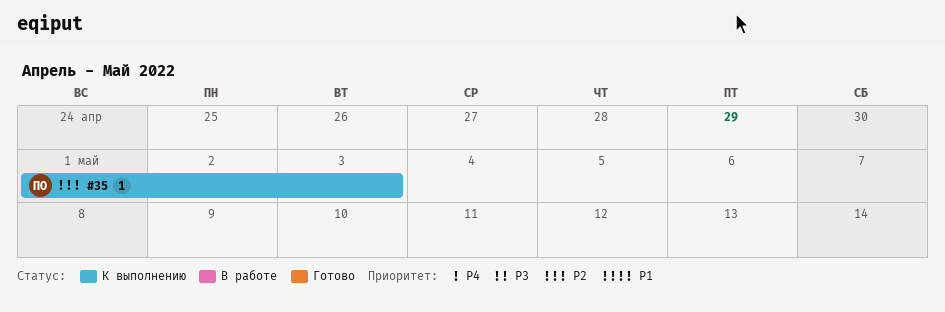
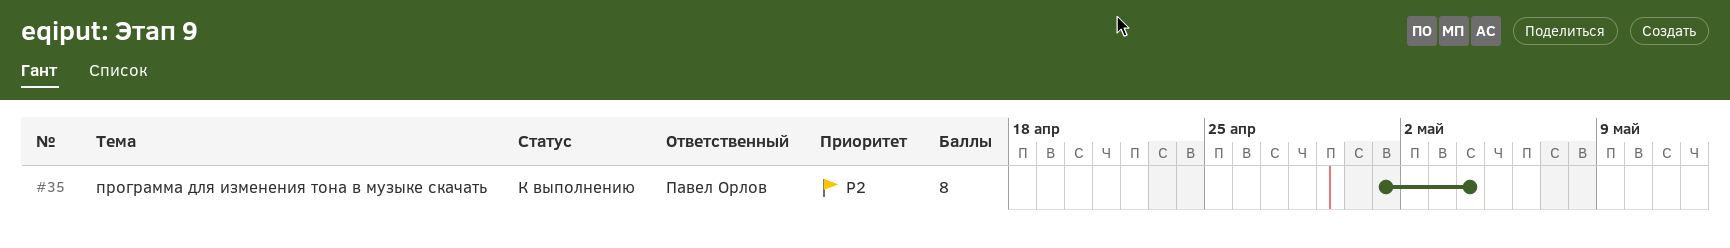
#35, estimate: 1 -> 8
#35, due: May 3 -> May 4

